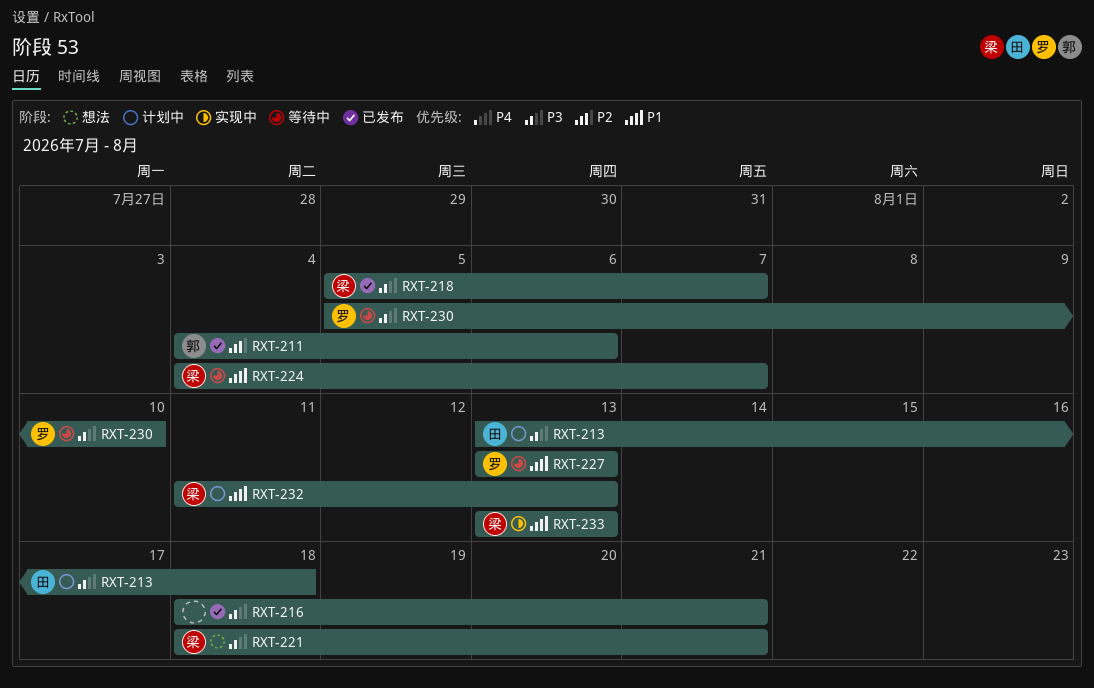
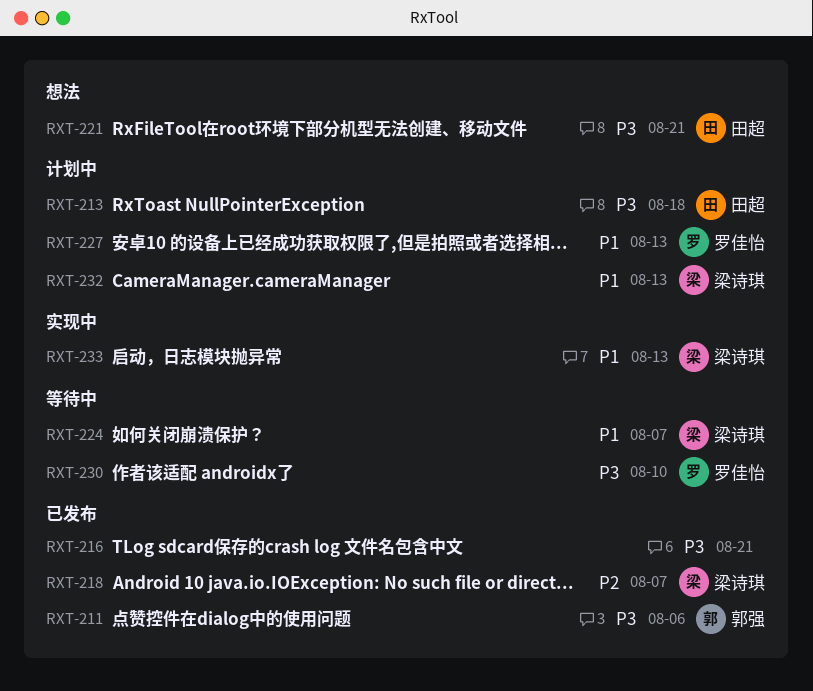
RXT-211, priority: P2 -> P3
RXT-218, priority: P3 -> P2
RXT-221, owner: 梁诗琪 -> 田超
RXT-227, status: 等待中 -> 计划中

